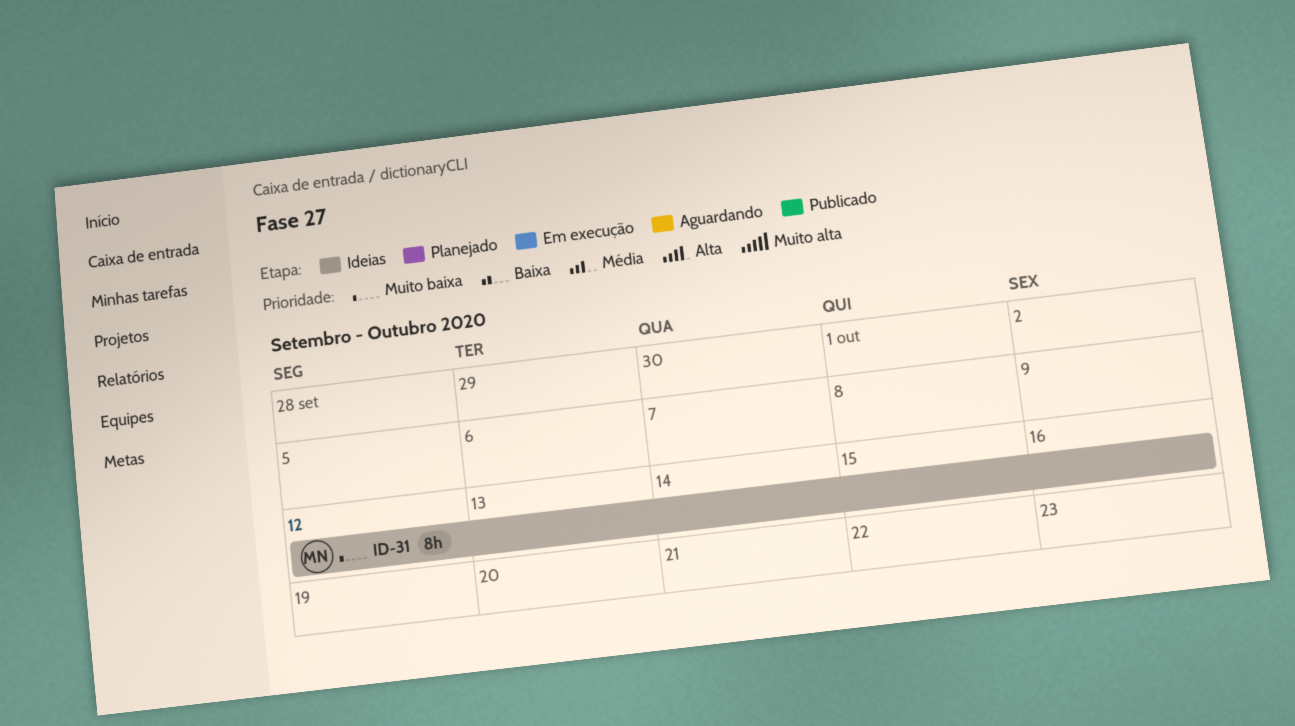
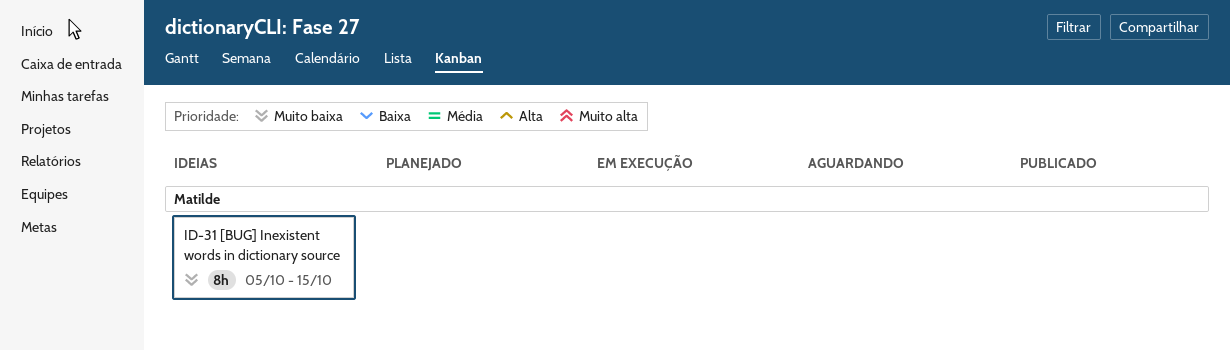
ID-31, start: Oct 12 -> Oct 5
ID-31, due: Oct 16 -> Oct 15

